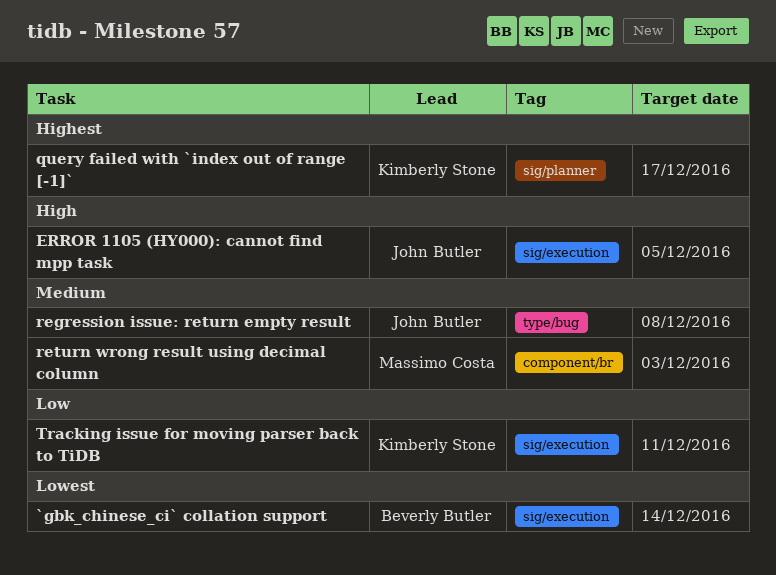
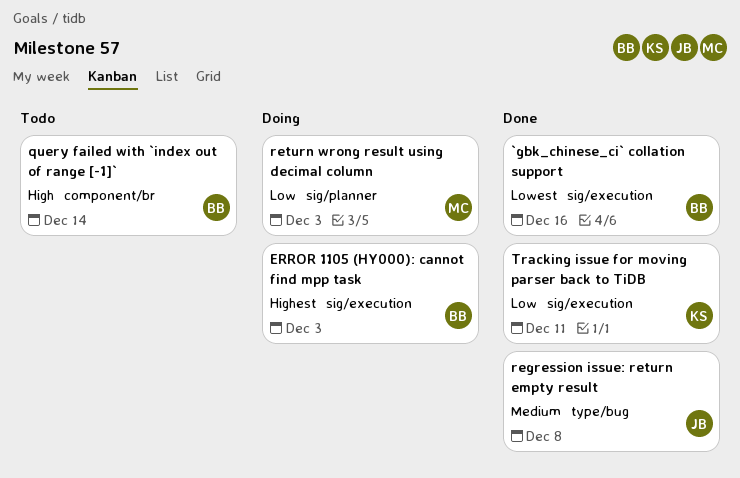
`gbk_chinese_ci` collation support, due: Dec 14 -> Dec 16
ERROR 1105 (HY000): cannot find mpp task, owner: John Butler -> Beverly Butler
ERROR 1105 (HY000): cannot find mpp task, priority: High -> Highest
ERROR 1105 (HY000): cannot find mpp task, due: Dec 5 -> Dec 3
query failed with `index out of range [-1]`, owner: Kimberly Stone -> Beverly Butler
query failed with `index out of range [-1]`, priority: Highest -> High
query failed with `index out of range [-1]`, label: sig/planner -> component/br
query failed with `index out of range [-1]`, due: Dec 17 -> Dec 14
return wrong result using decimal column, priority: Medium -> Low
return wrong result using decimal column, label: component/br -> sig/planner

